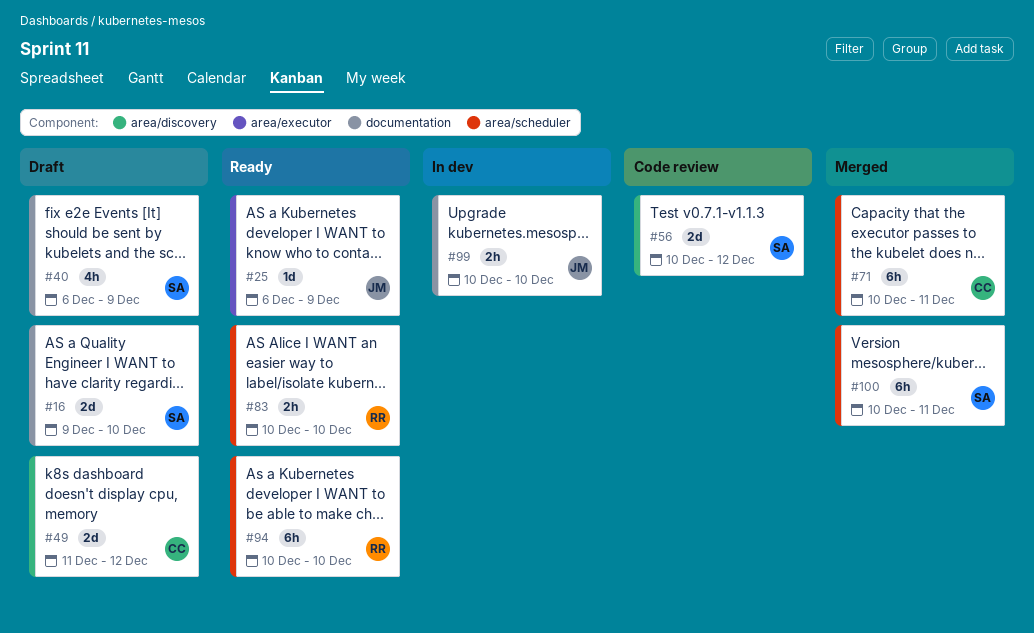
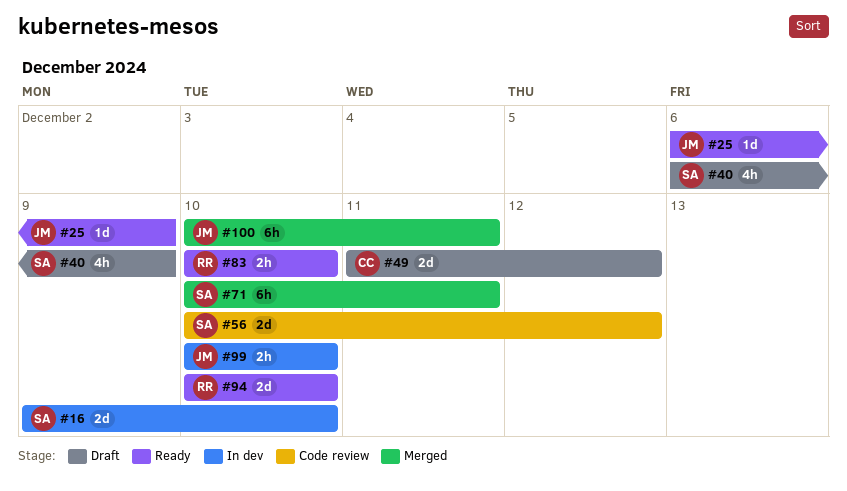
#16, status: Draft -> In dev
#71, owner: CC -> SA
#94, estimate: 6h -> 2d
#100, owner: SA -> JM

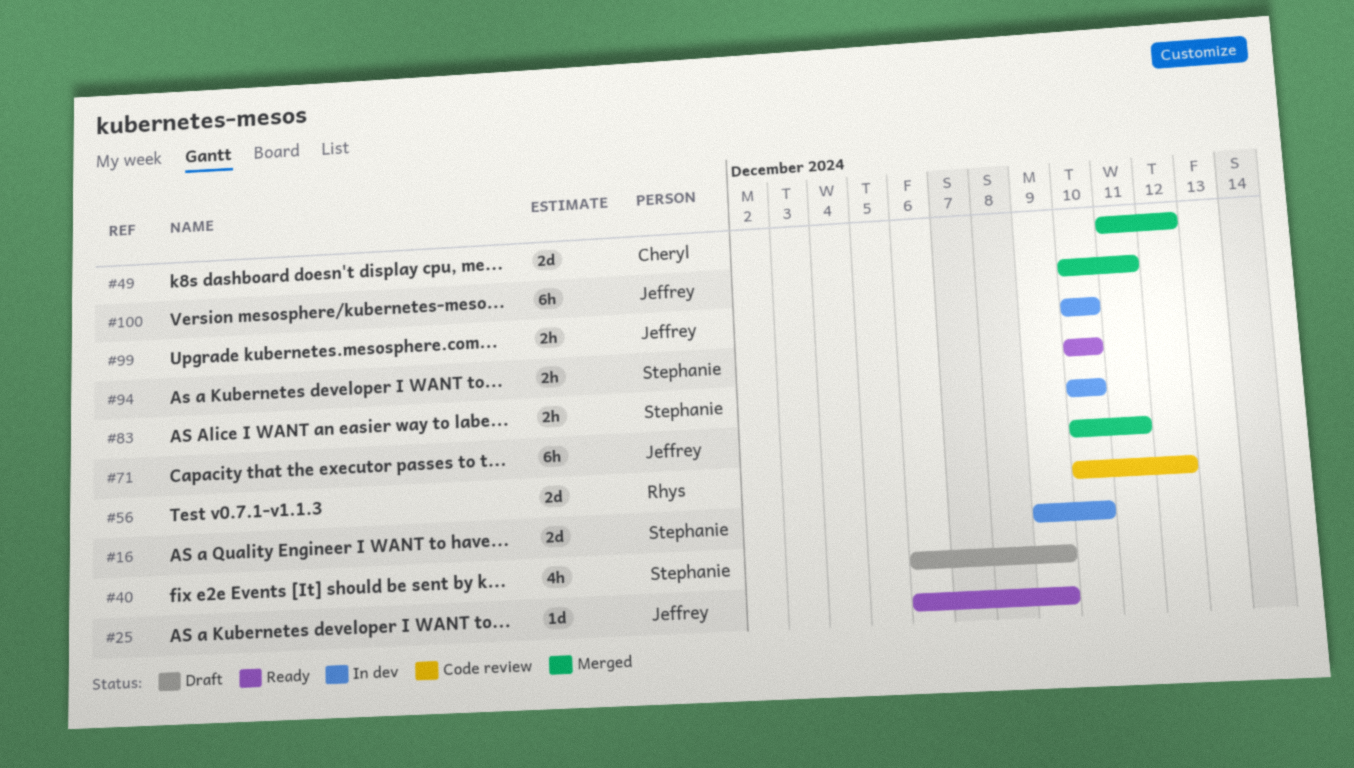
#49, status: Draft -> Merged
#56, owner: Stephanie -> Rhys
#71, owner: Stephanie -> Jeffrey
#83, status: Ready -> In dev
#83, owner: Rhys -> Stephanie
#94, owner: Rhys -> Stephanie
#94, estimate: 2d -> 2h

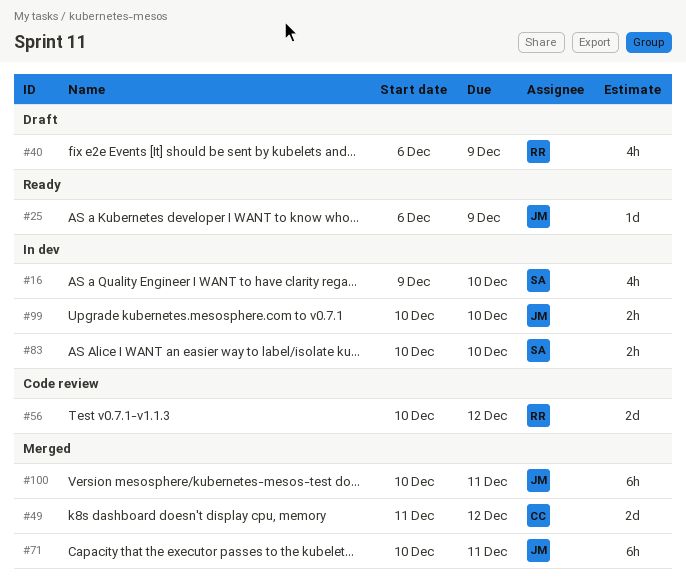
#16, estimate: 2d -> 4h
#40, owner: Stephanie -> Rhys
#94: present -> none

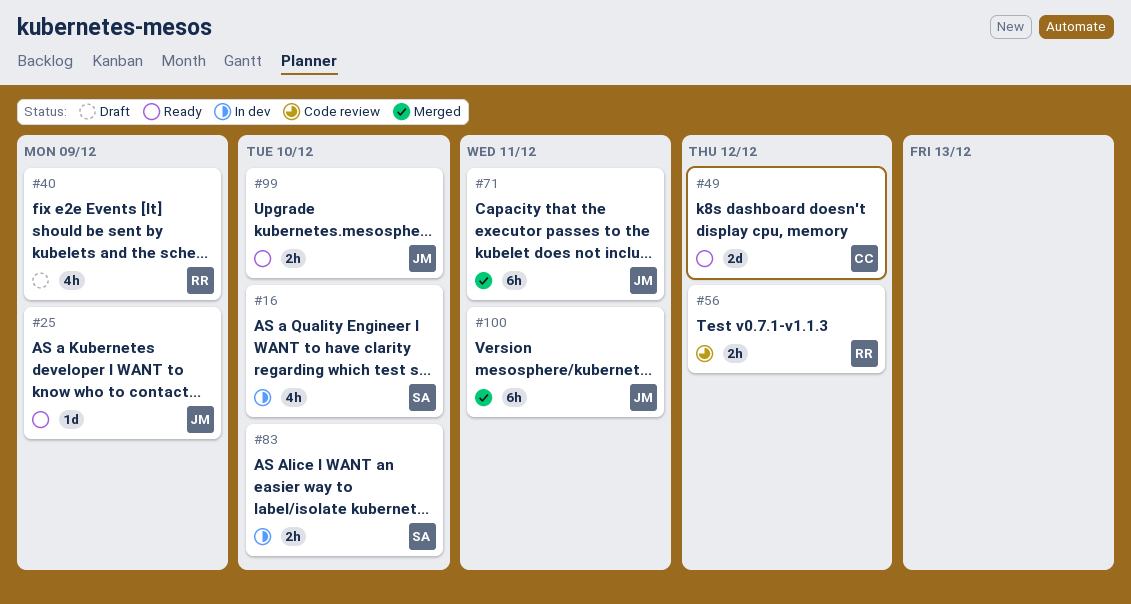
#49, status: Merged -> Ready
#56, estimate: 2d -> 2h
#99, status: In dev -> Ready

